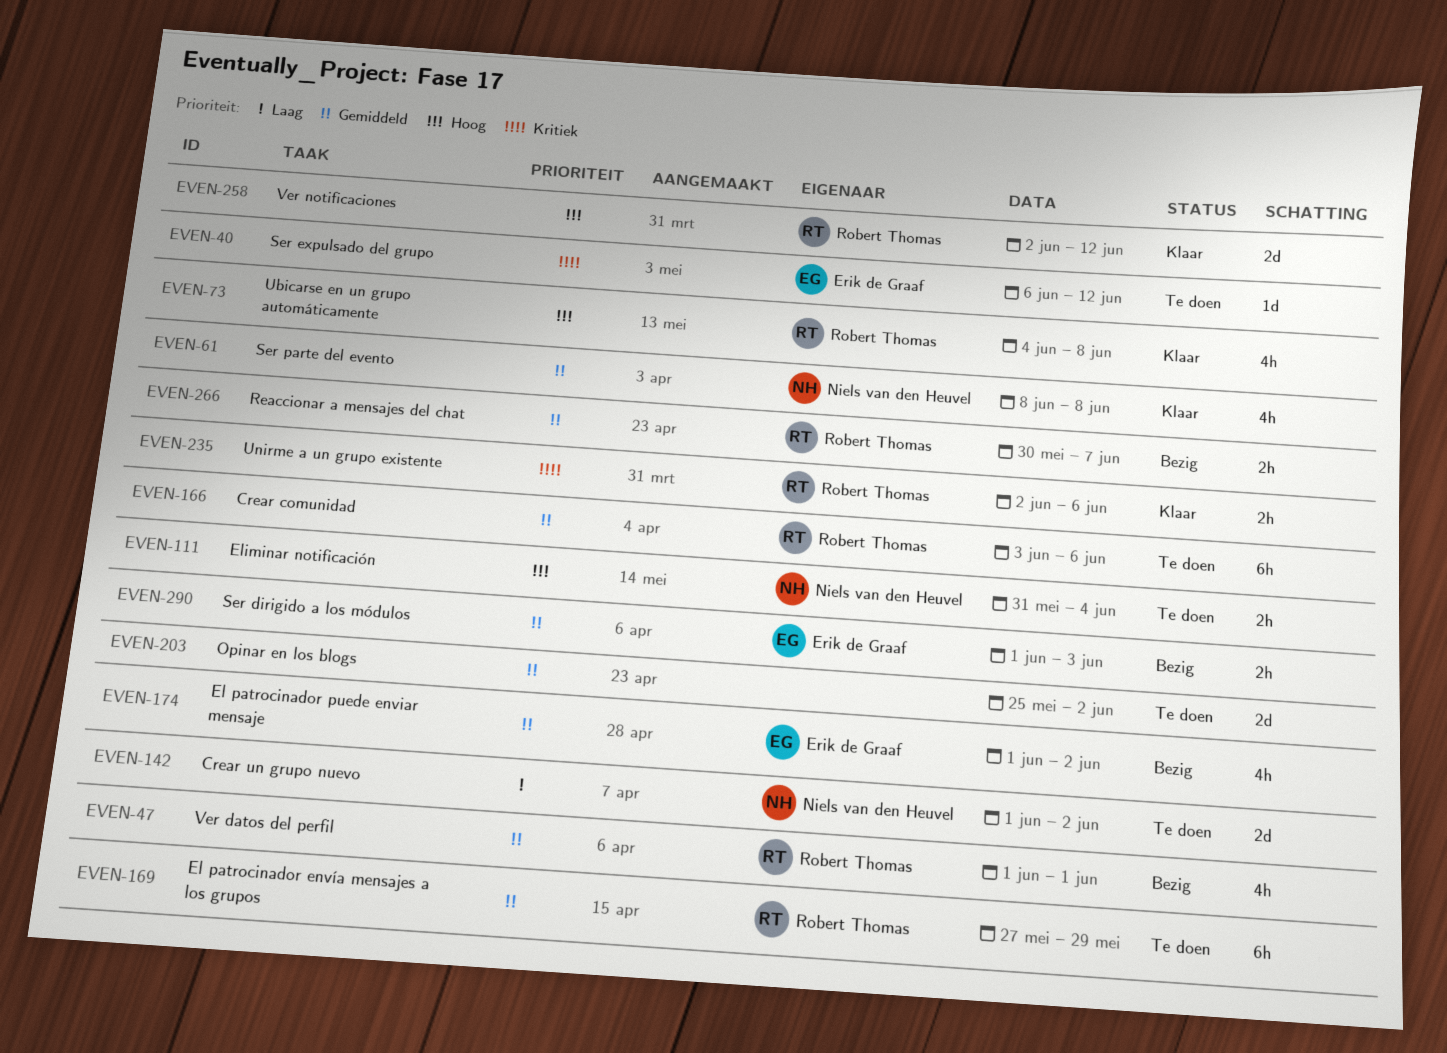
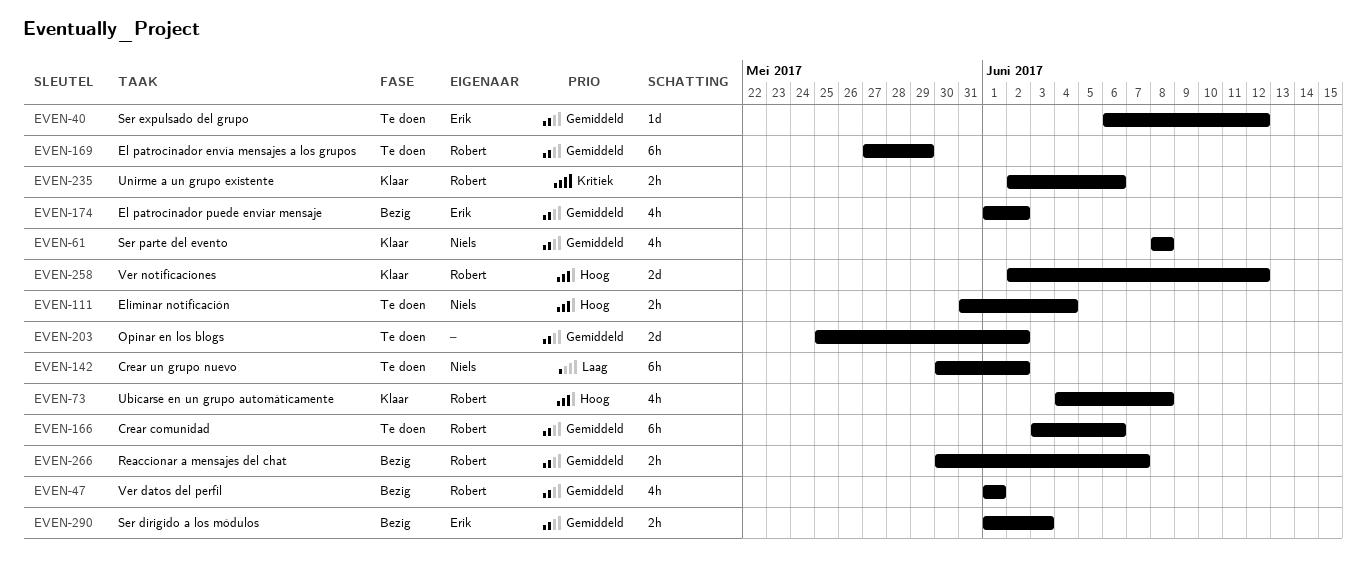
EVEN-40, priority: Kritiek -> Gemiddeld
EVEN-142, estimate: 2d -> 6h
EVEN-142, start: Jun 1 -> May 30

